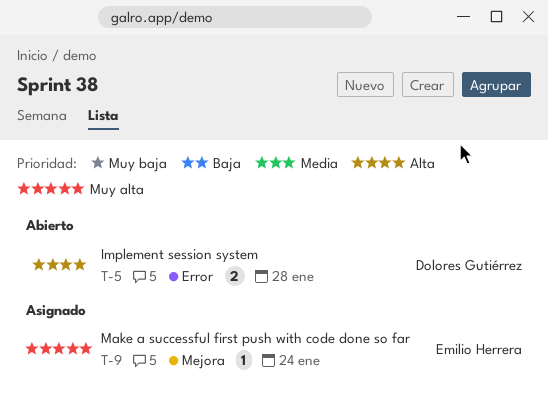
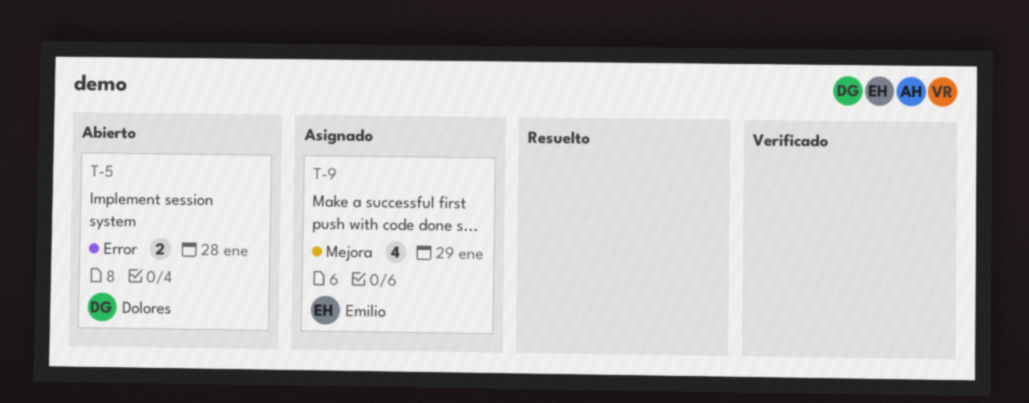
T-9, estimate: 1 -> 4
T-9, due: Jan 24 -> Jan 29

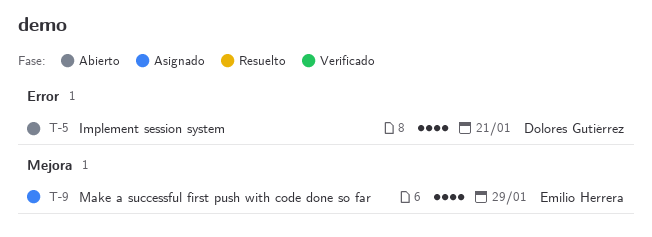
T-5, estimate: 2 -> 4
T-5, due: Jan 28 -> Jan 21

